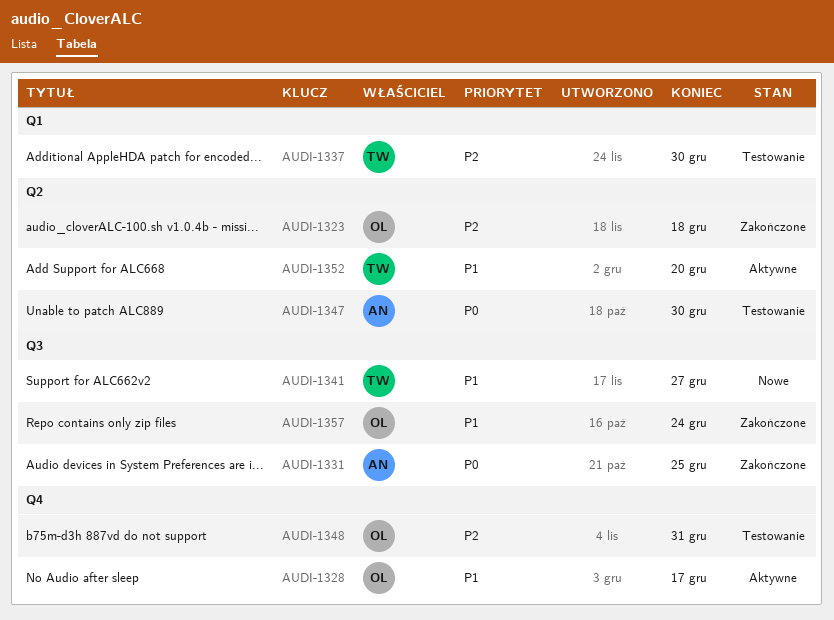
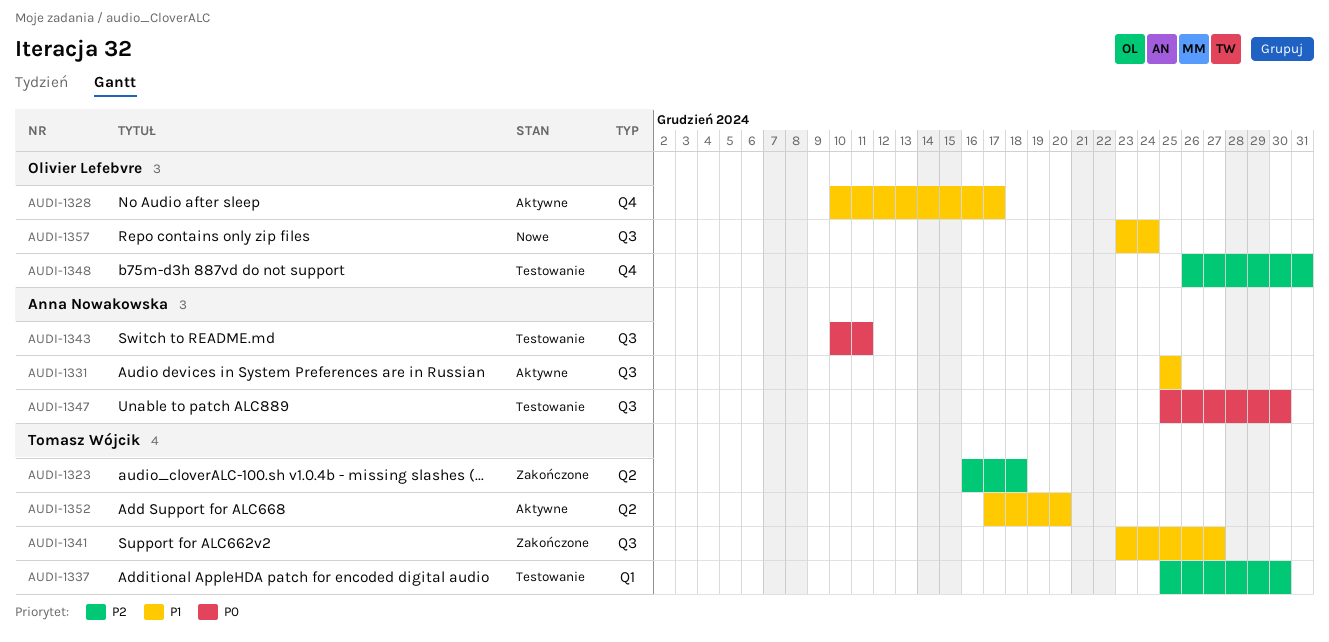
AUDI-1323, owner: Olivier Lefebvre -> Tomasz Wójcik
AUDI-1331, status: Zakończone -> Aktywne
AUDI-1331, priority: P0 -> P1
AUDI-1341, status: Nowe -> Zakończone
AUDI-1343: none -> present
AUDI-1347, label: Q2 -> Q3
AUDI-1357, status: Zakończone -> Nowe

